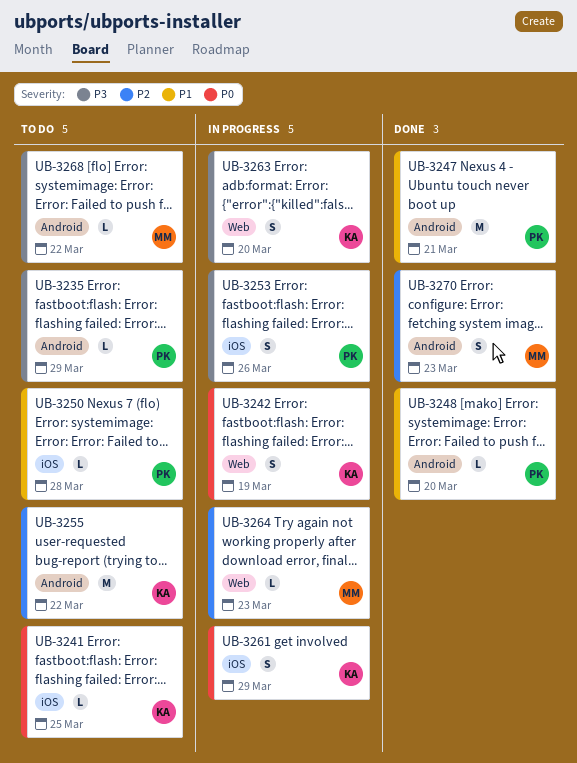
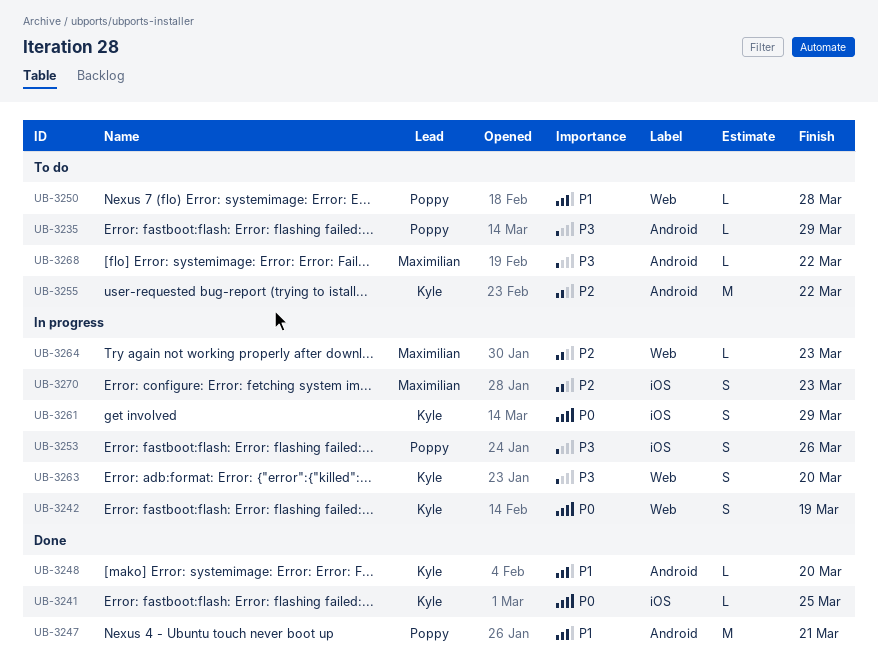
UB-3241, status: To do -> Done
UB-3248, owner: Poppy -> Kyle
UB-3250, label: iOS -> Web
UB-3270, status: Done -> In progress
UB-3270, label: Android -> iOS

